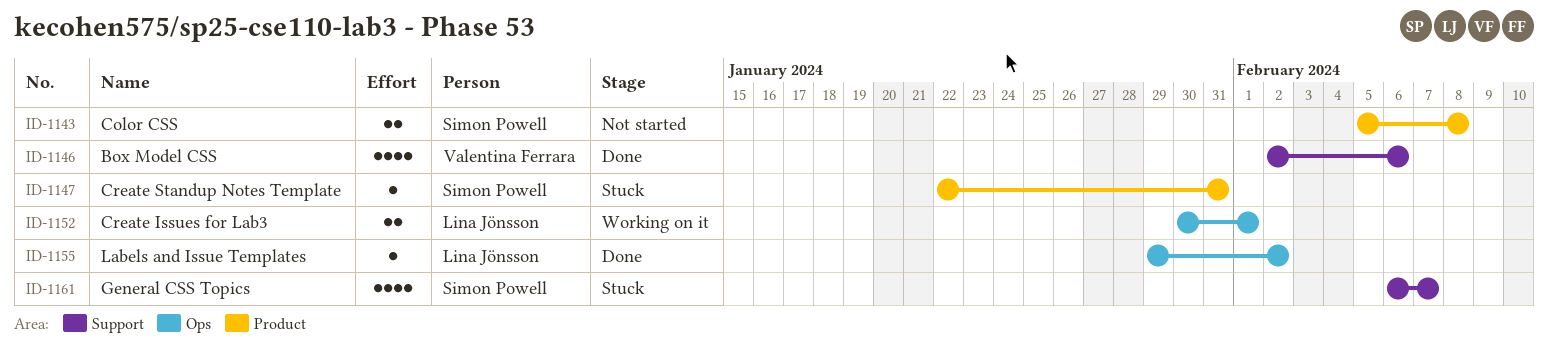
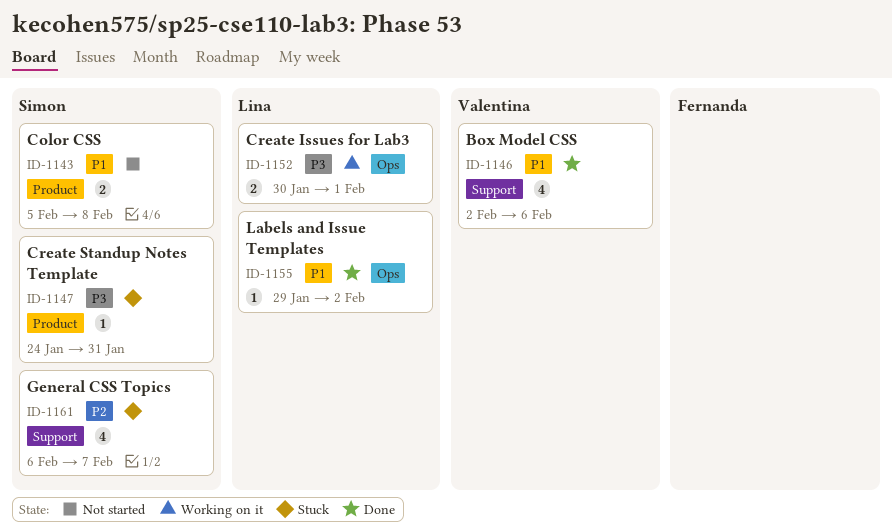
ID-1147, start: Jan 22 -> Jan 24

